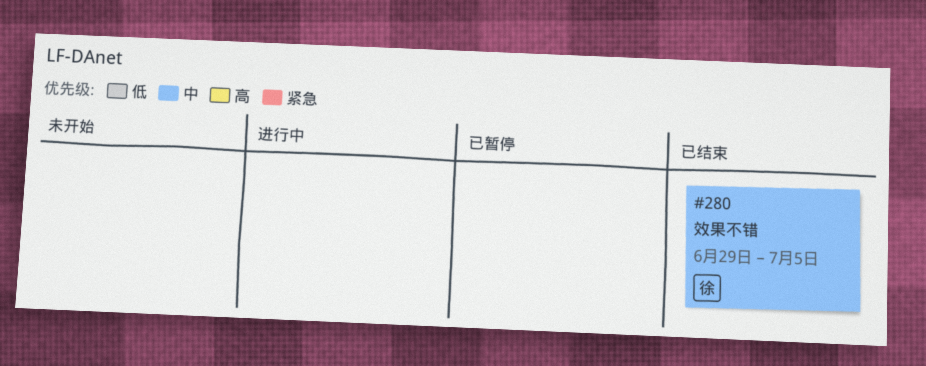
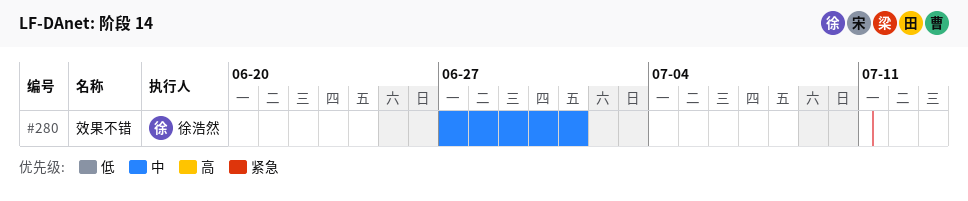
#280, start: Jun 29 -> Jun 27
#280, due: Jul 5 -> Jul 1

